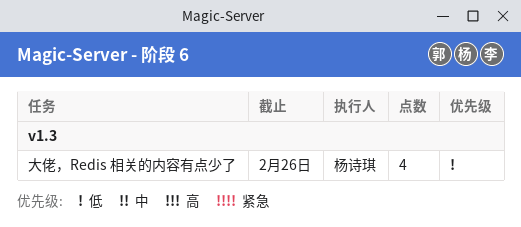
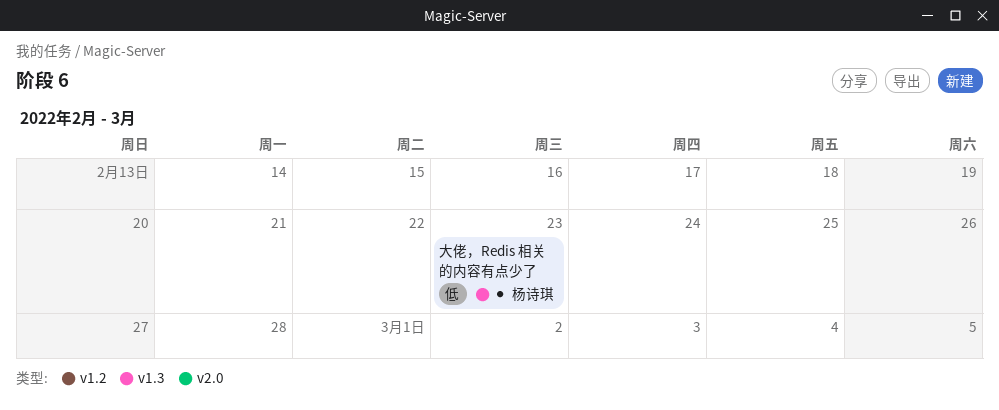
大佬，Redis 相关的内容有点少了, estimate: 4 -> 1
大佬，Redis 相关的内容有点少了, due: Feb 26 -> Feb 23

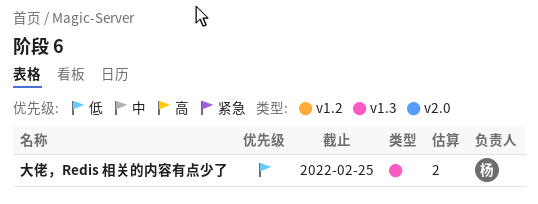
大佬，Redis 相关的内容有点少了, estimate: 1 -> 2
大佬，Redis 相关的内容有点少了, due: Feb 23 -> Feb 25

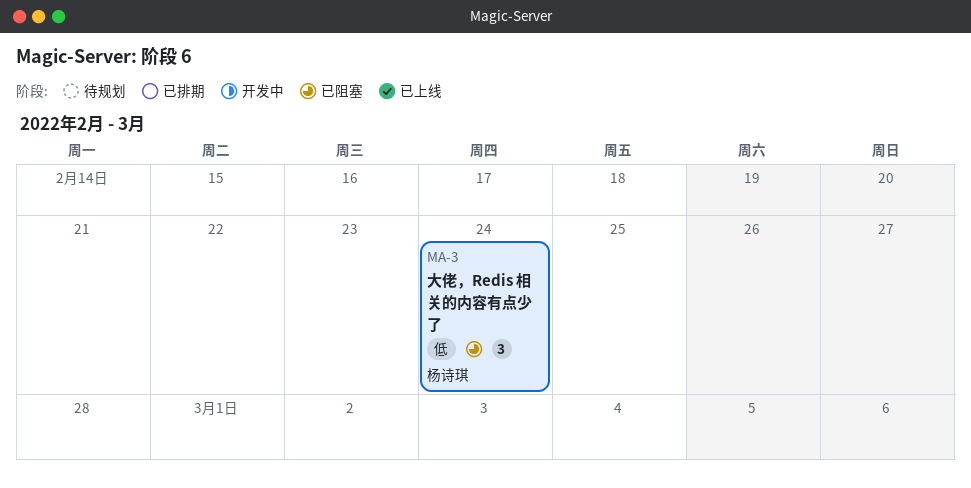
大佬，Redis 相关的内容有点少了, estimate: 2 -> 3
大佬，Redis 相关的内容有点少了, due: Feb 25 -> Feb 24

